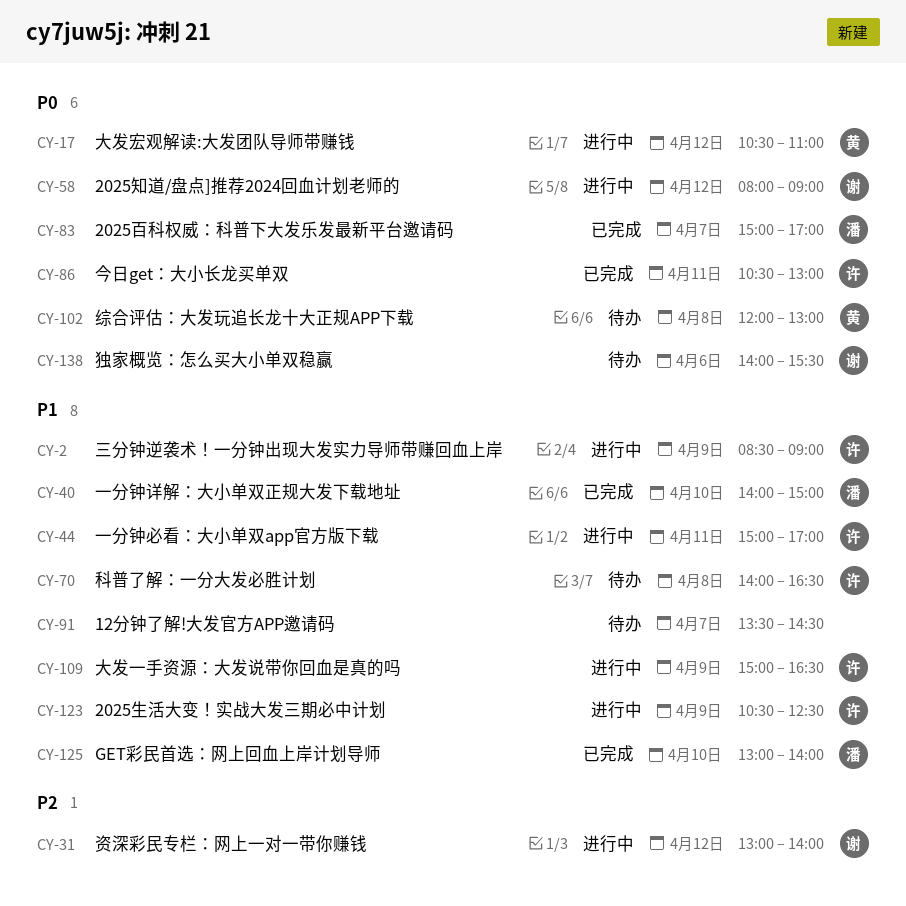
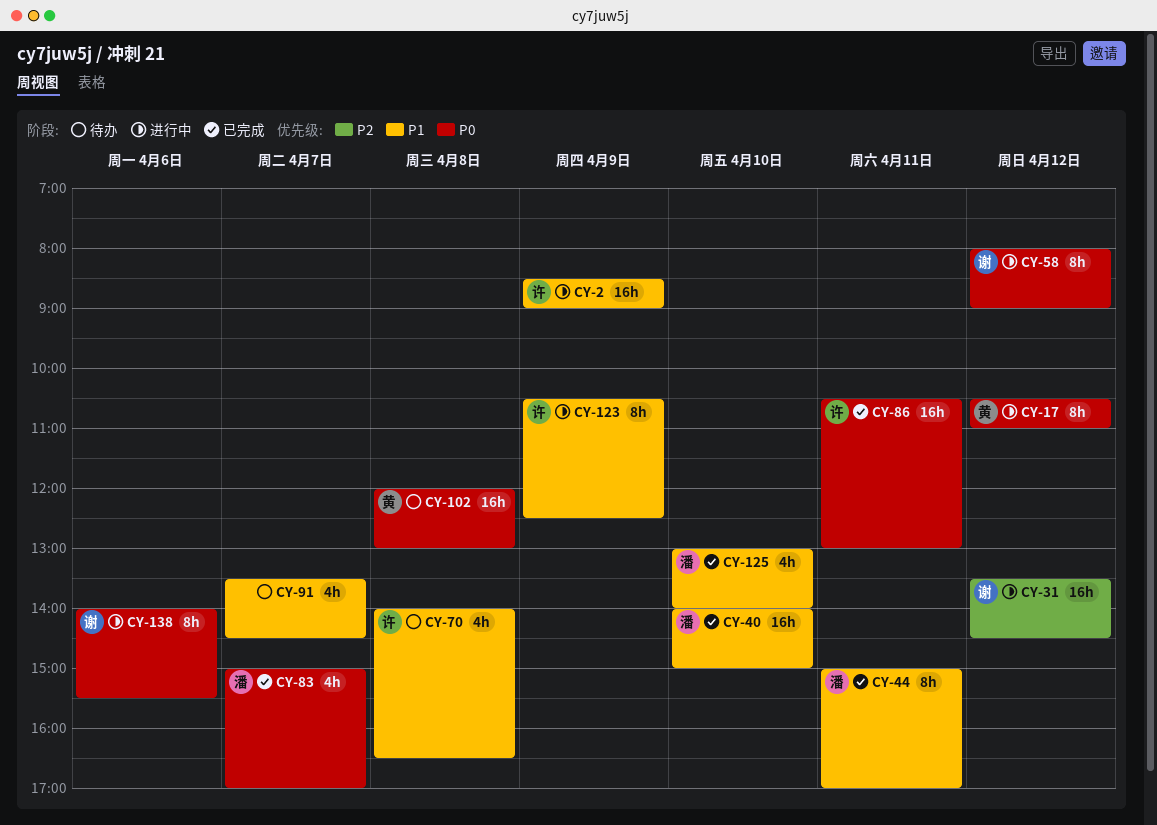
CY-31, begins: 13:00 -> 13:30
CY-31, ends: 14:00 -> 14:30
CY-44, status: 进行中 -> 已完成
CY-44, owner: 许 -> 潘
CY-109: present -> none
CY-138, status: 待办 -> 进行中

